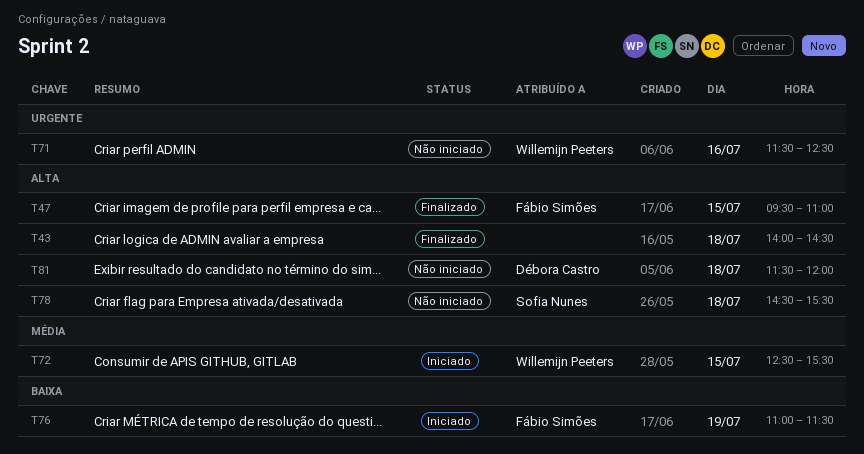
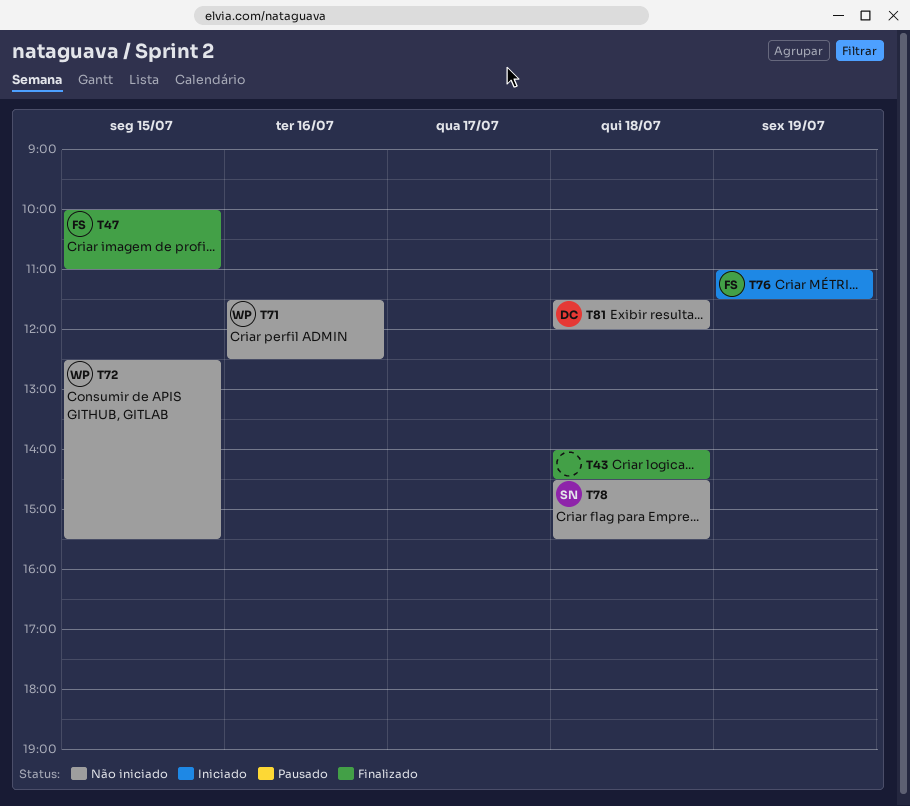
T47, begins: 09:30 -> 10:00
T72, status: Iniciado -> Não iniciado

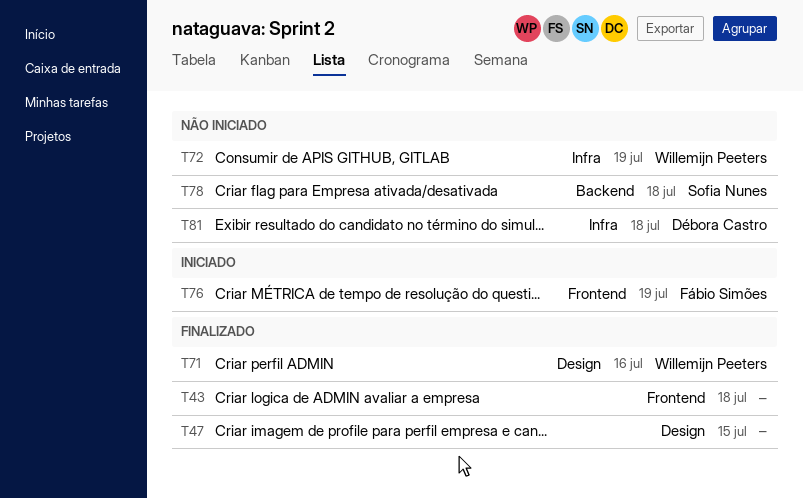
T47, owner: Fábio Simões -> none
T71, status: Não iniciado -> Finalizado
T72, day: Jul 15 -> Jul 19

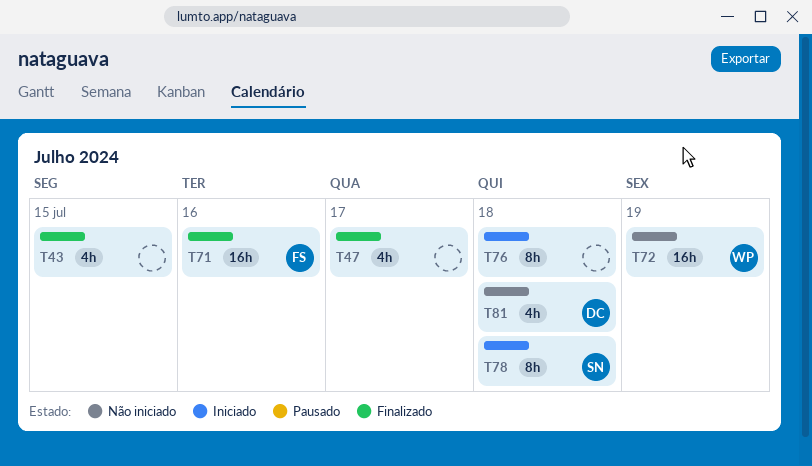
T43, day: Jul 18 -> Jul 15
T47, day: Jul 15 -> Jul 17
T71, owner: Willemijn Peeters -> Fábio Simões
T76, owner: Fábio Simões -> none
T76, day: Jul 19 -> Jul 18
T78, status: Não iniciado -> Iniciado

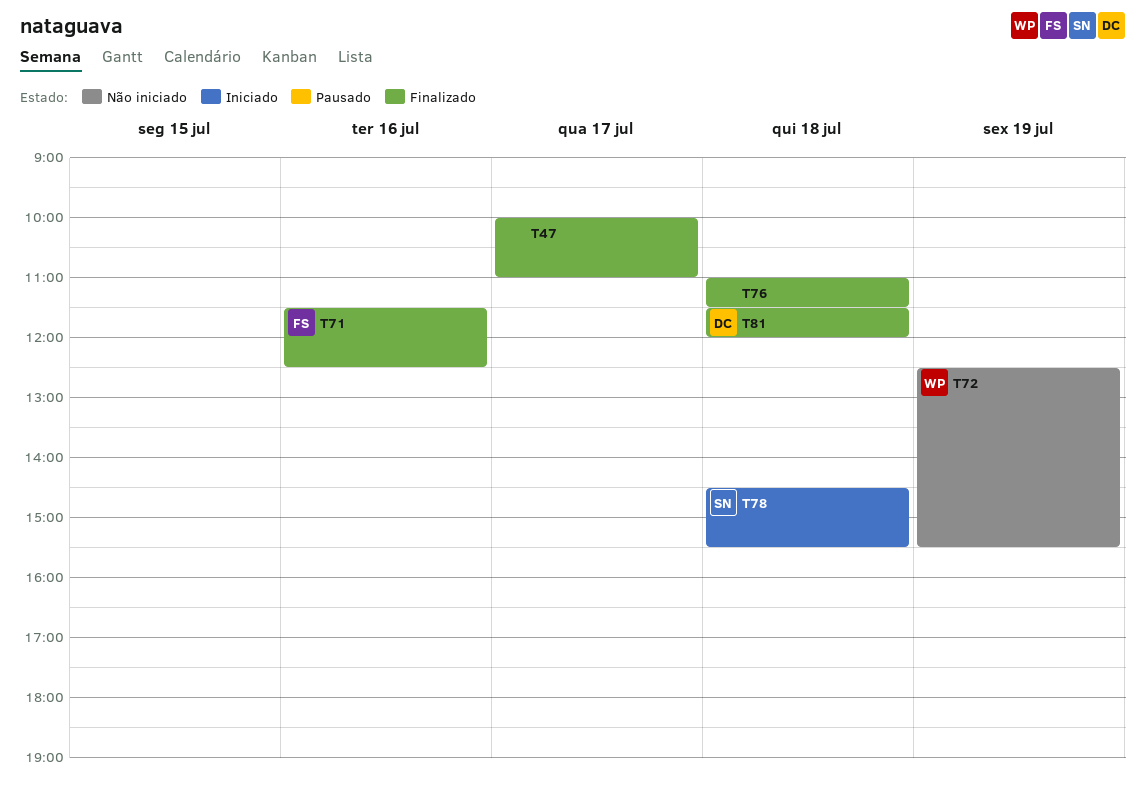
T43: present -> none
T76, status: Iniciado -> Finalizado
T81, status: Não iniciado -> Finalizado

